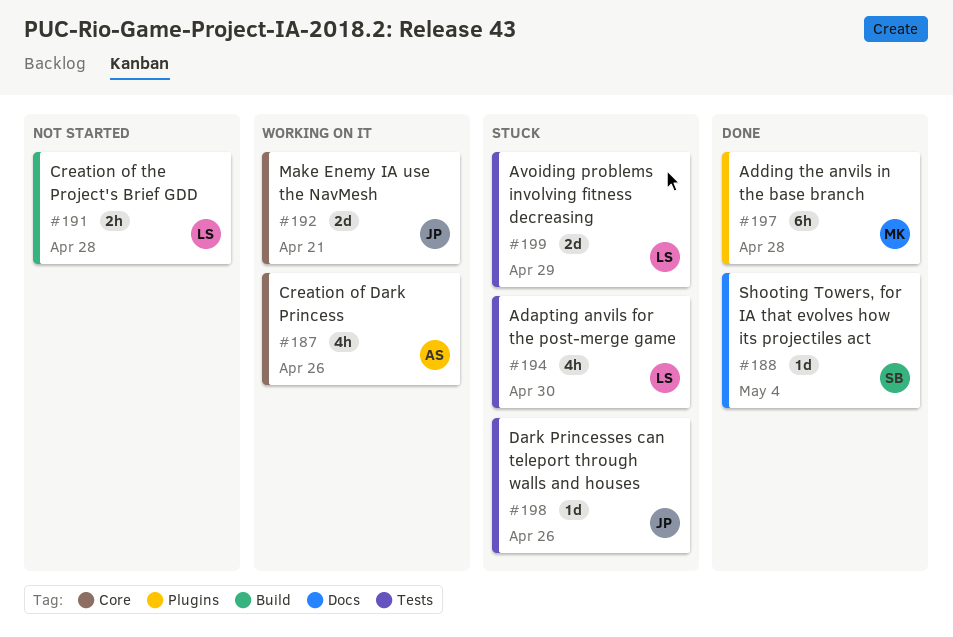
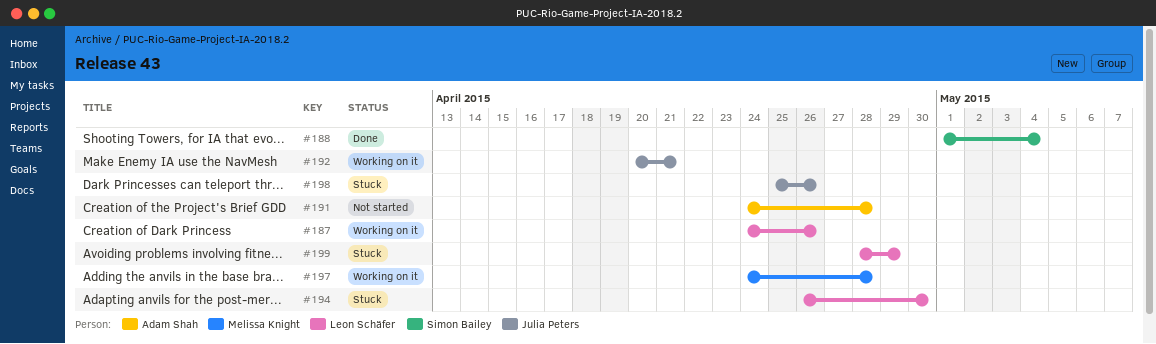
#187, owner: Adam Shah -> Leon Schäfer
#191, owner: Leon Schäfer -> Adam Shah
#197, status: Done -> Working on it

